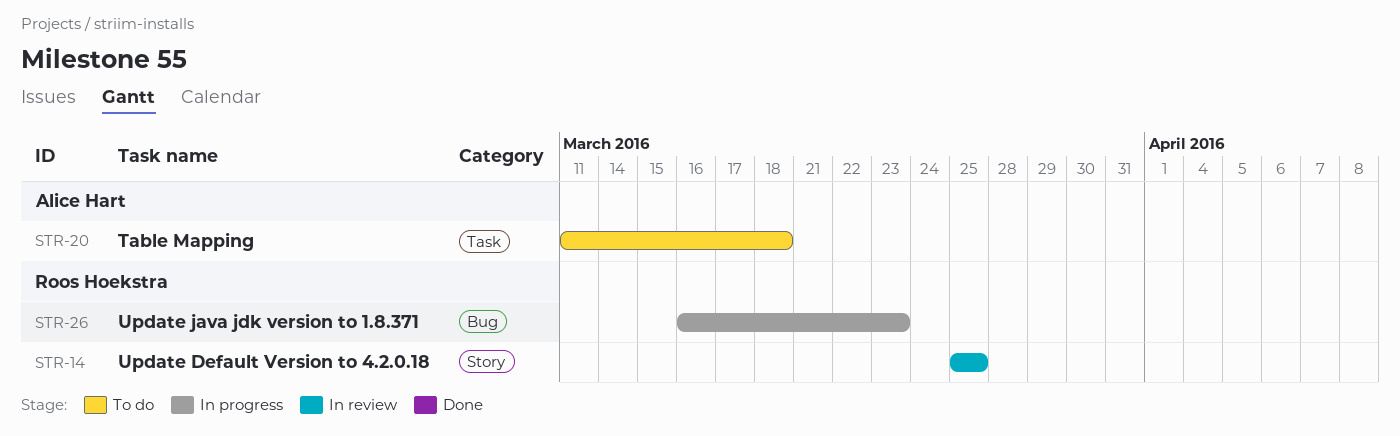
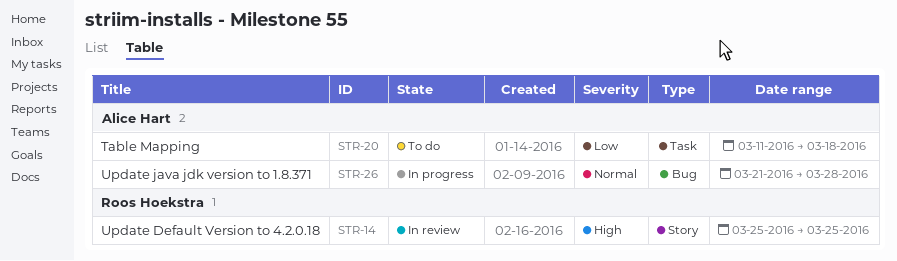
STR-26, owner: Roos Hoekstra -> Alice Hart
STR-26, start: Mar 16 -> Mar 21
STR-26, due: Mar 23 -> Mar 28

